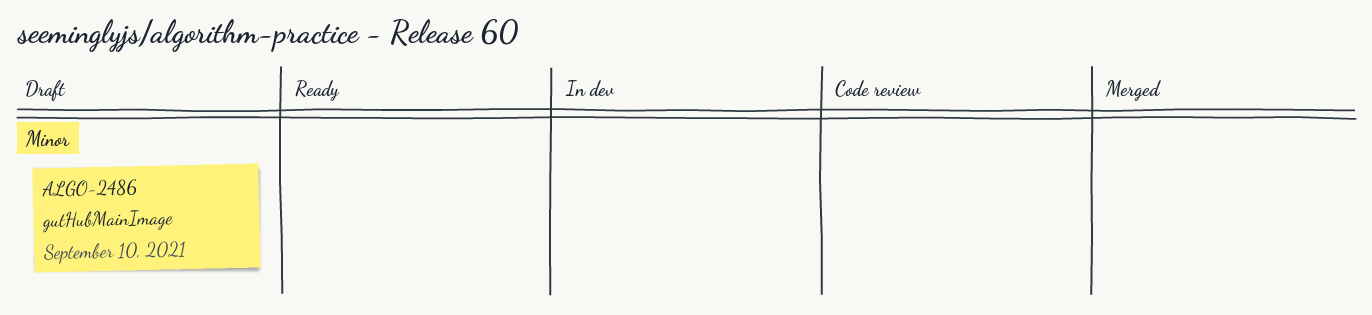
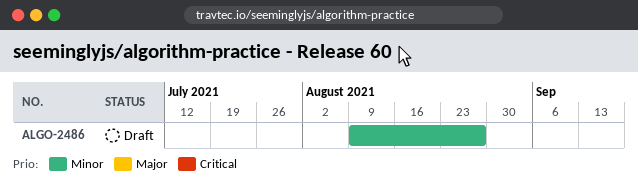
ALGO-2486, due: Sep 10 -> Aug 27

